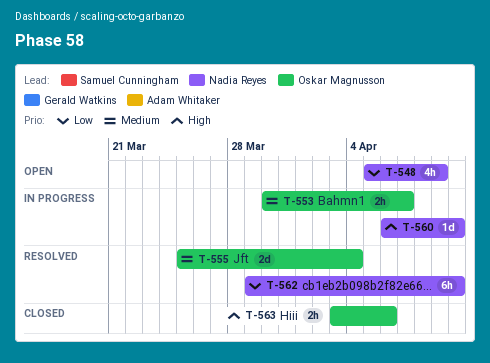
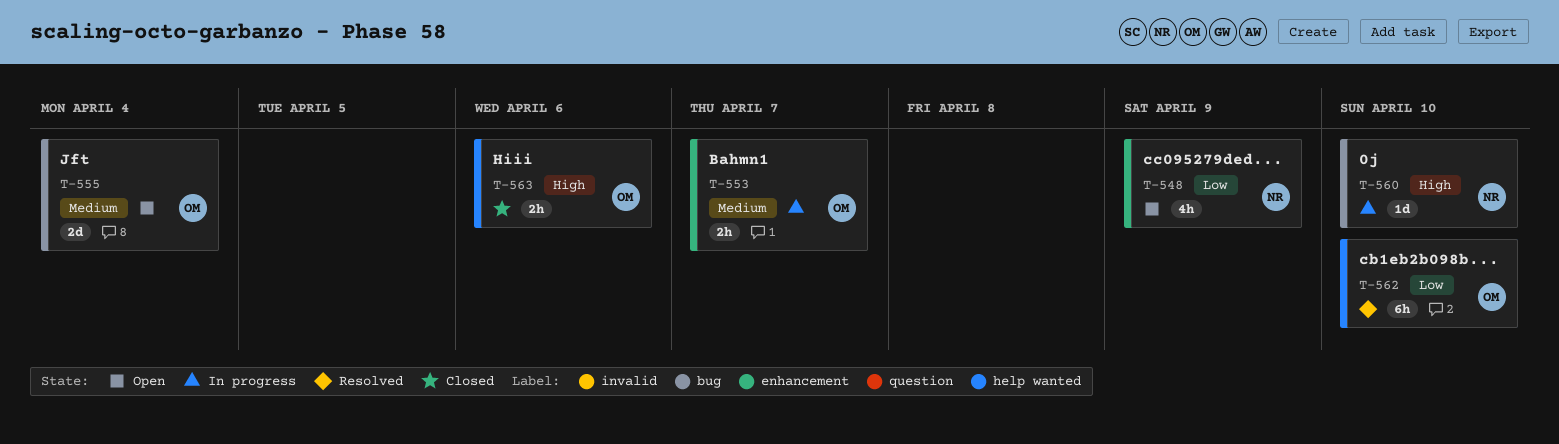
T-555, status: Resolved -> Open
T-562, owner: Nadia Reyes -> Oskar Magnusson

